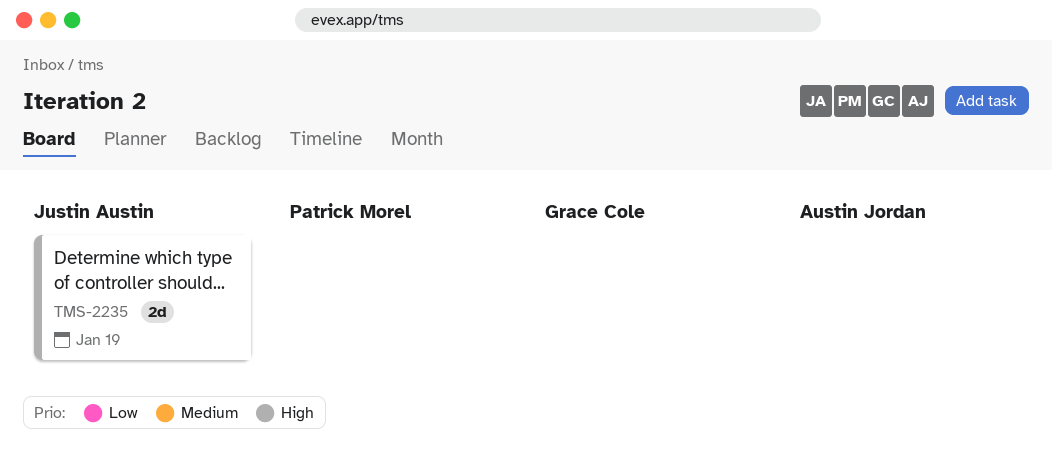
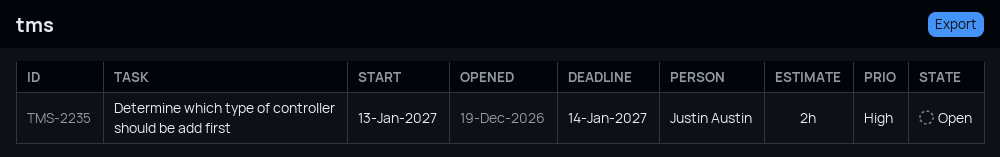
TMS-2235, estimate: 2d -> 2h
TMS-2235, due: Jan 19 -> Jan 14

